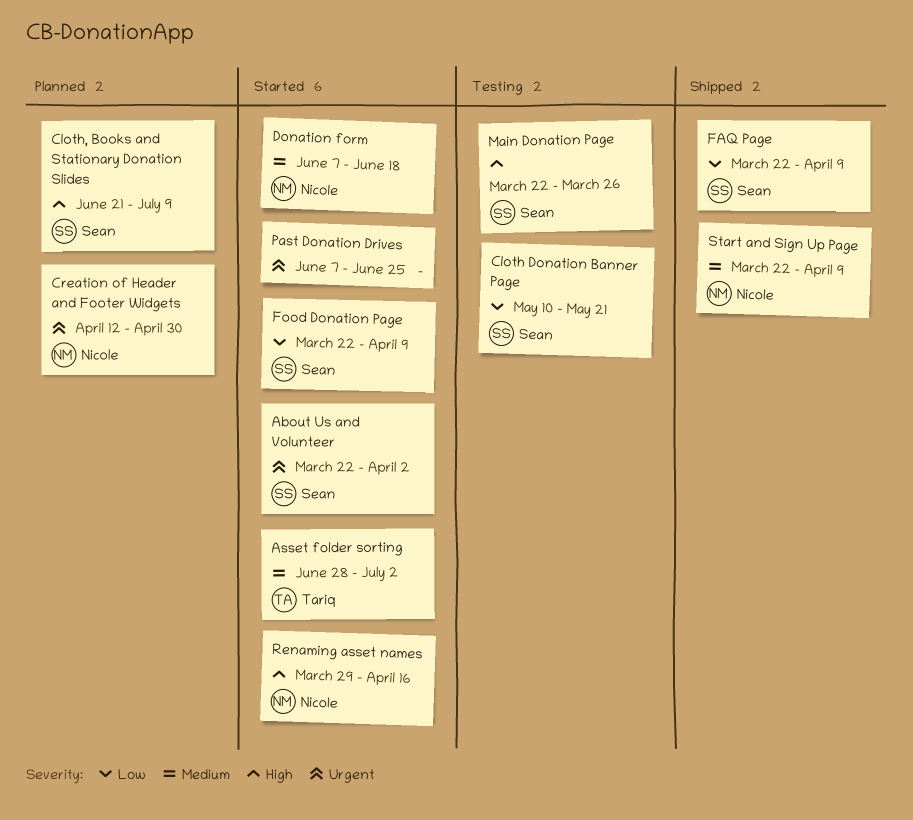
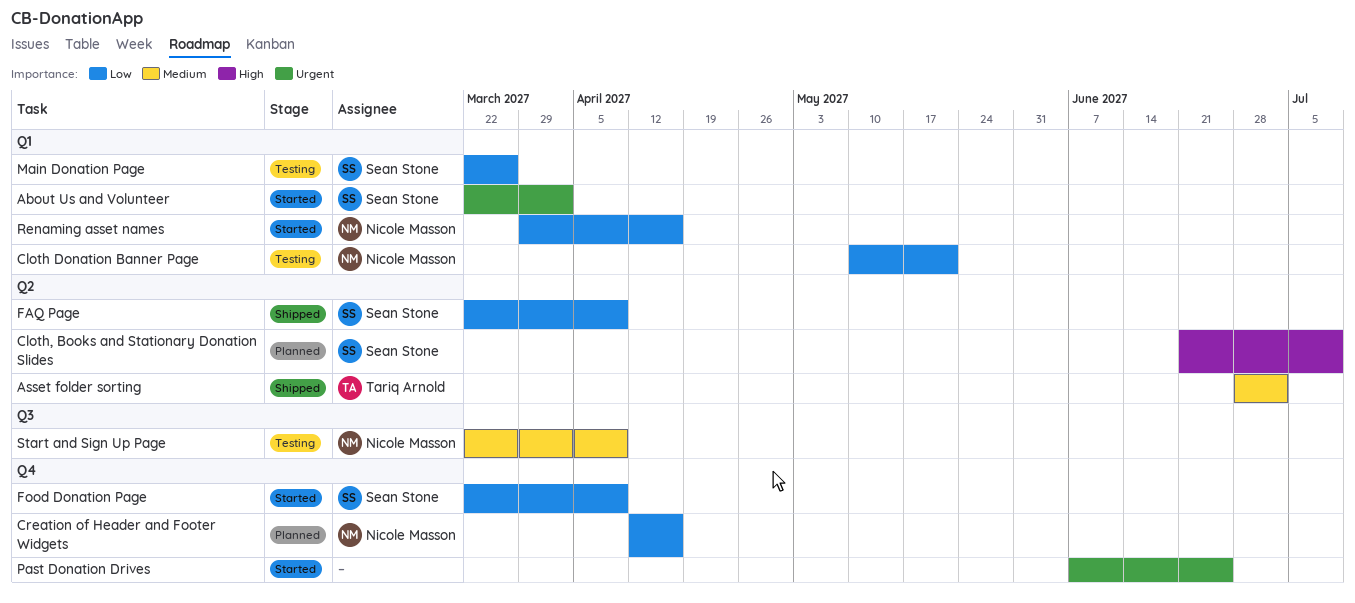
Asset folder sorting, status: Started -> Shipped
Cloth Donation Banner Page, owner: Sean Stone -> Nicole Masson
Creation of Header and Footer Widgets, priority: Urgent -> Low
Creation of Header and Footer Widgets, due: Apr 30 -> Apr 16
Donation form: present -> none
Main Donation Page, priority: High -> Low
Renaming asset names, priority: High -> Low
Start and Sign Up Page, status: Shipped -> Testing

